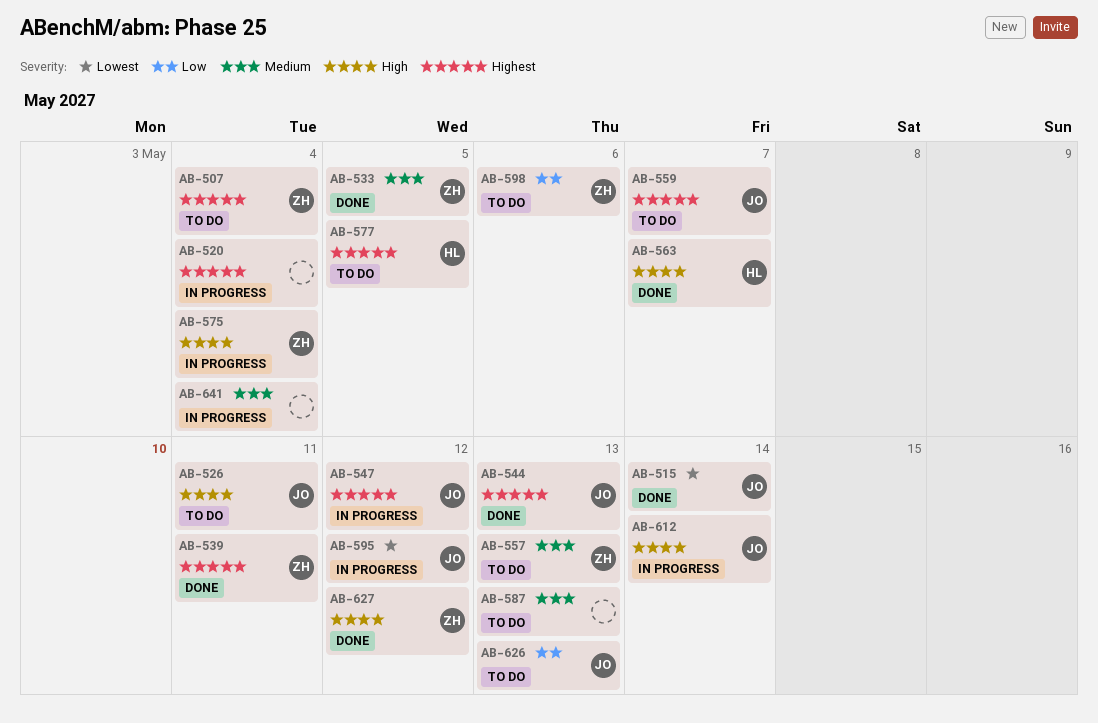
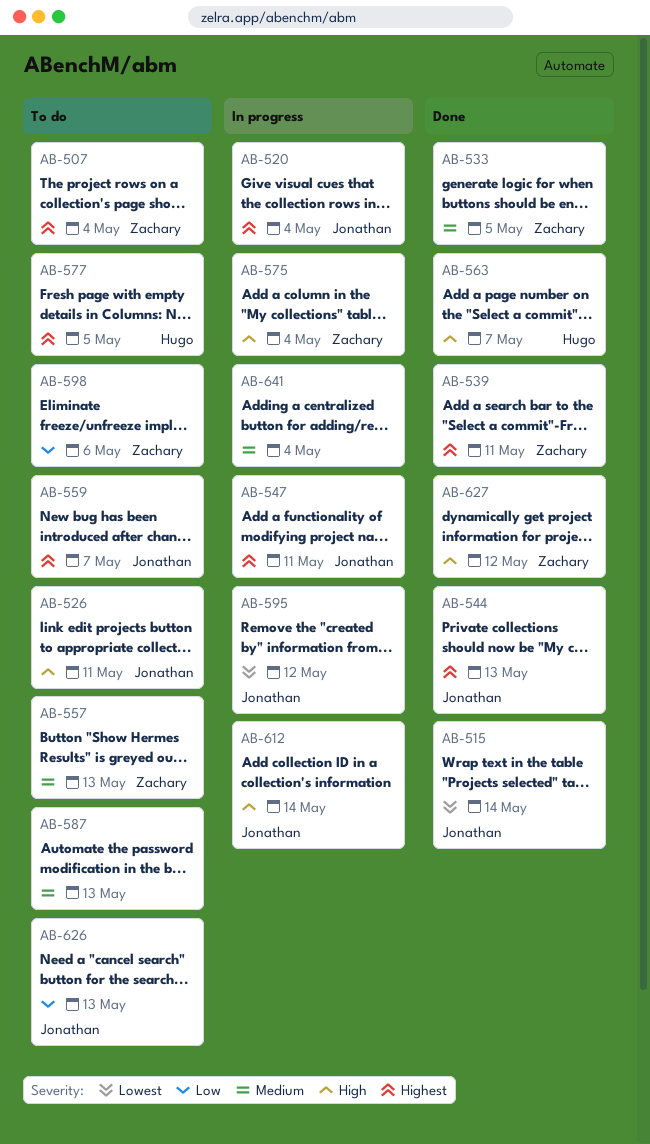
AB-520, owner: none -> Jonathan
AB-547, due: May 12 -> May 11

